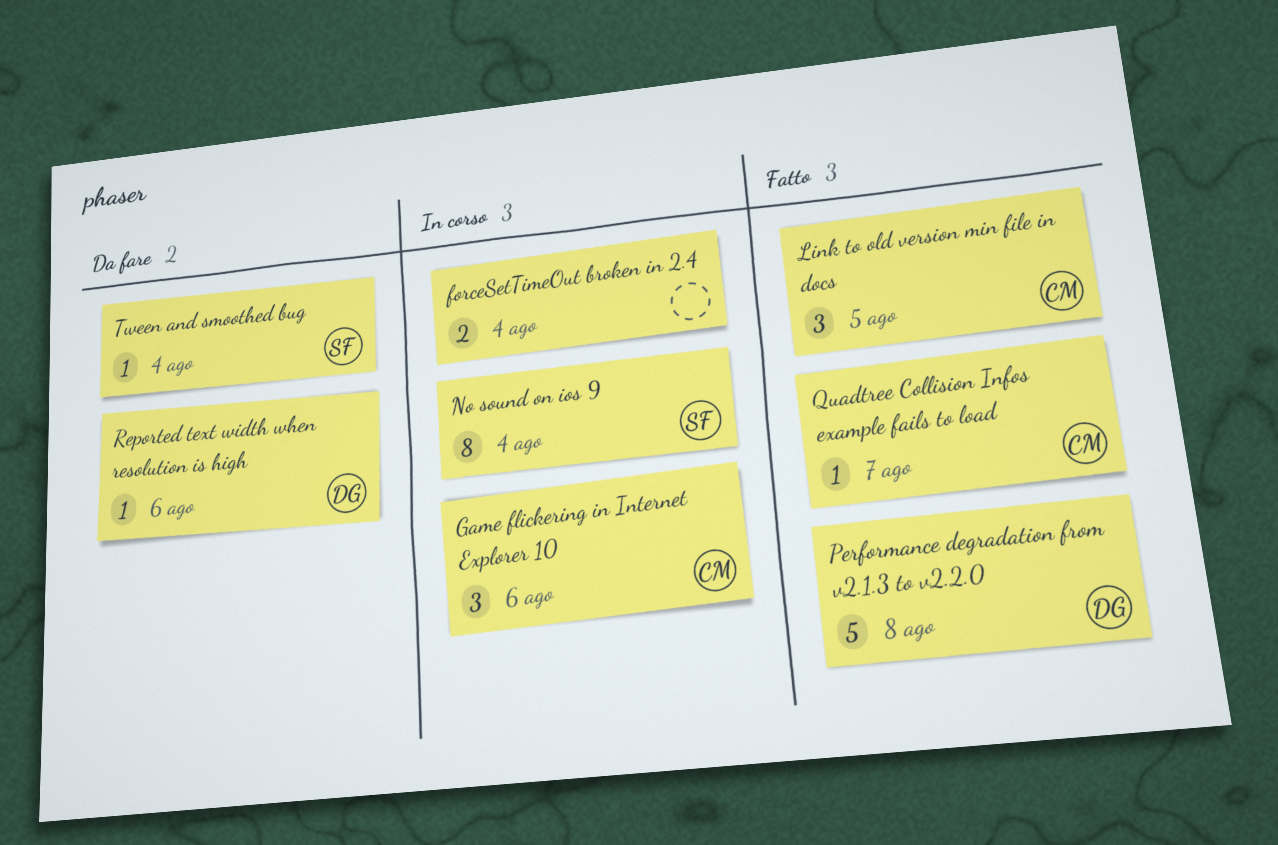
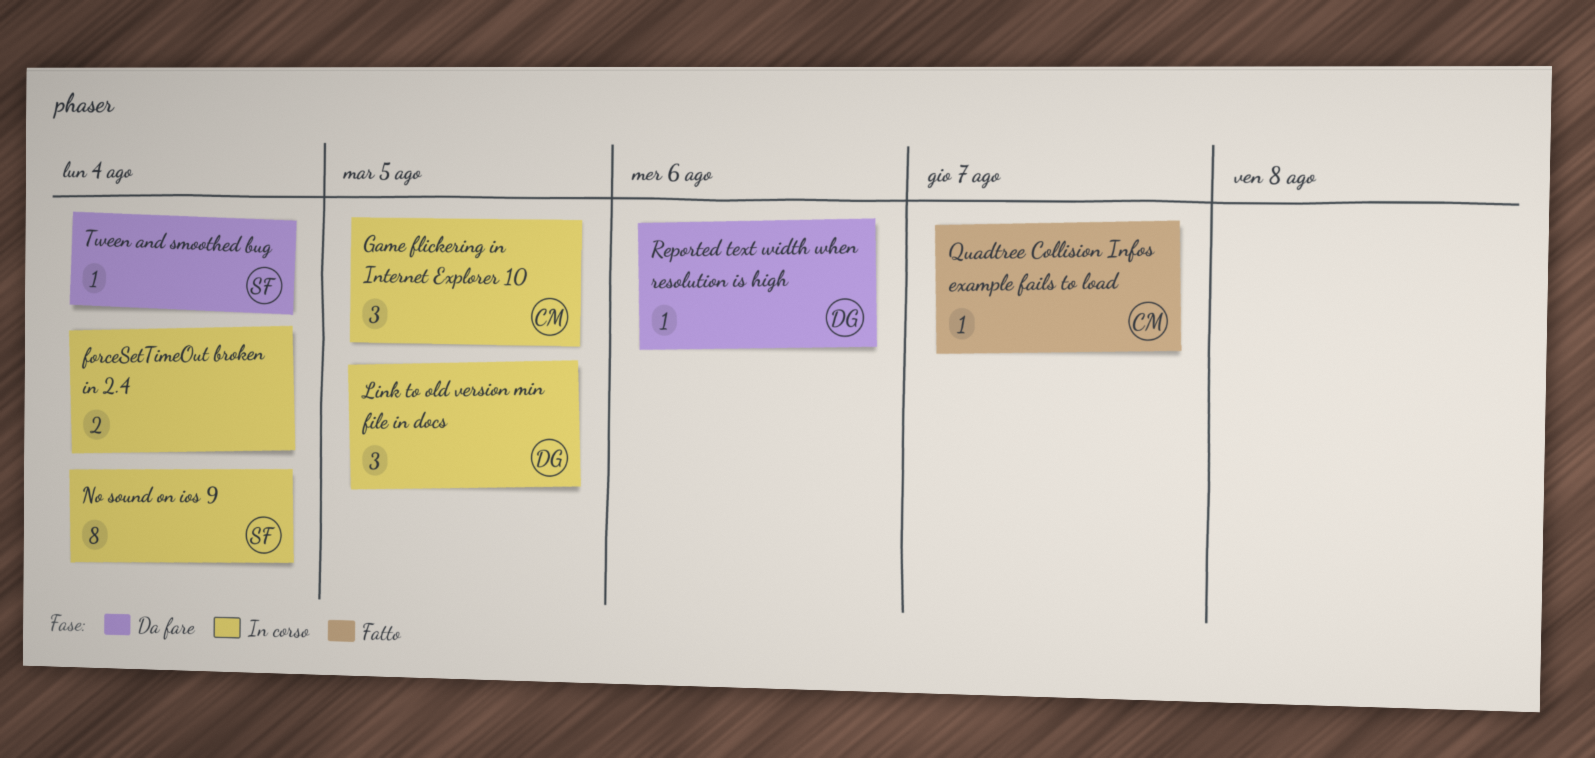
Game flickering in Internet Explorer 10, due: Aug 6 -> Aug 5
Link to old version min file in docs, status: Fatto -> In corso
Link to old version min file in docs, owner: CM -> DG
Performance degradation from v2.1.3 to v2.2.0: present -> none

